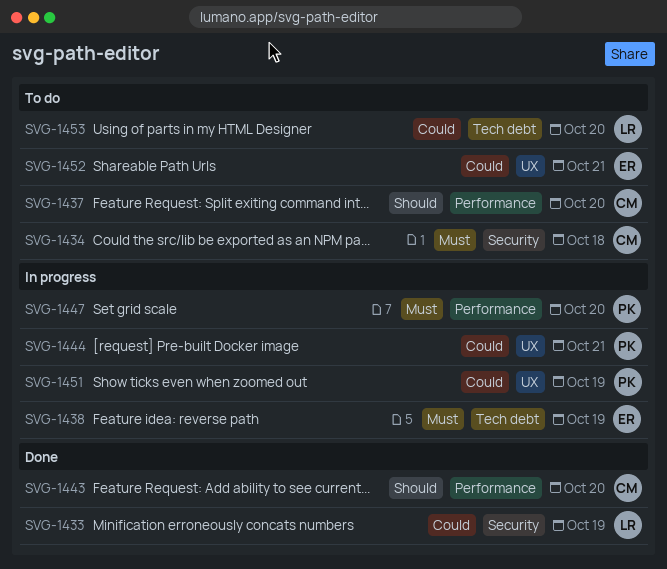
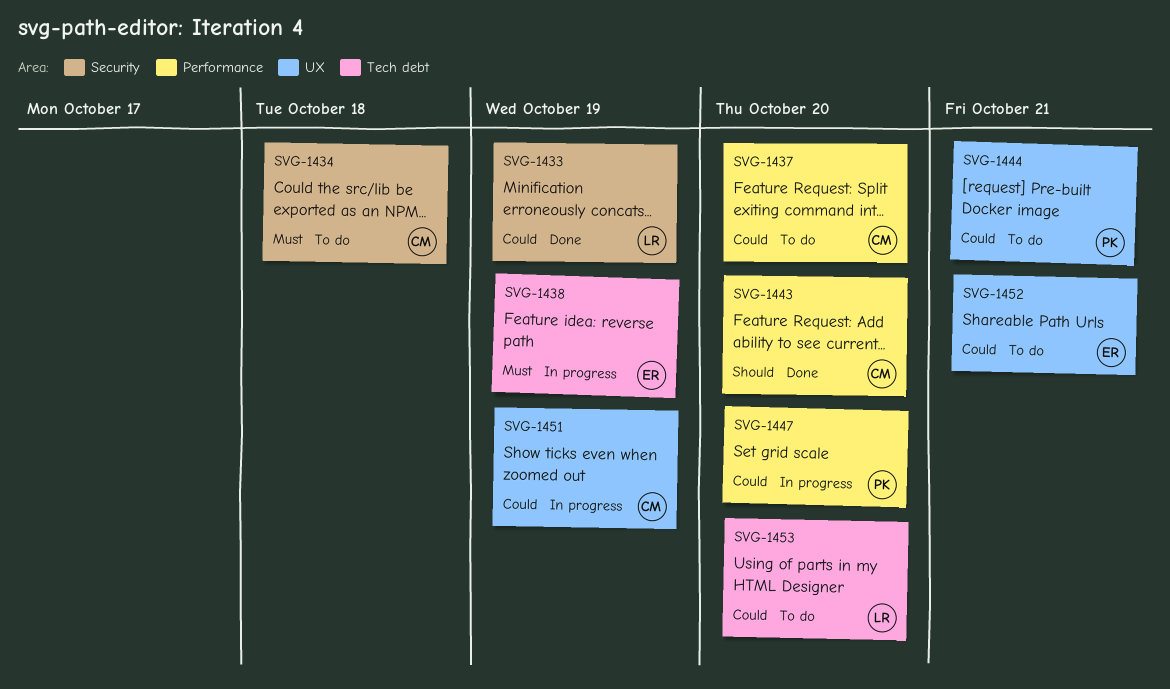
SVG-1437, priority: Should -> Could
SVG-1444, status: In progress -> To do
SVG-1447, priority: Must -> Could
SVG-1451, owner: PK -> CM

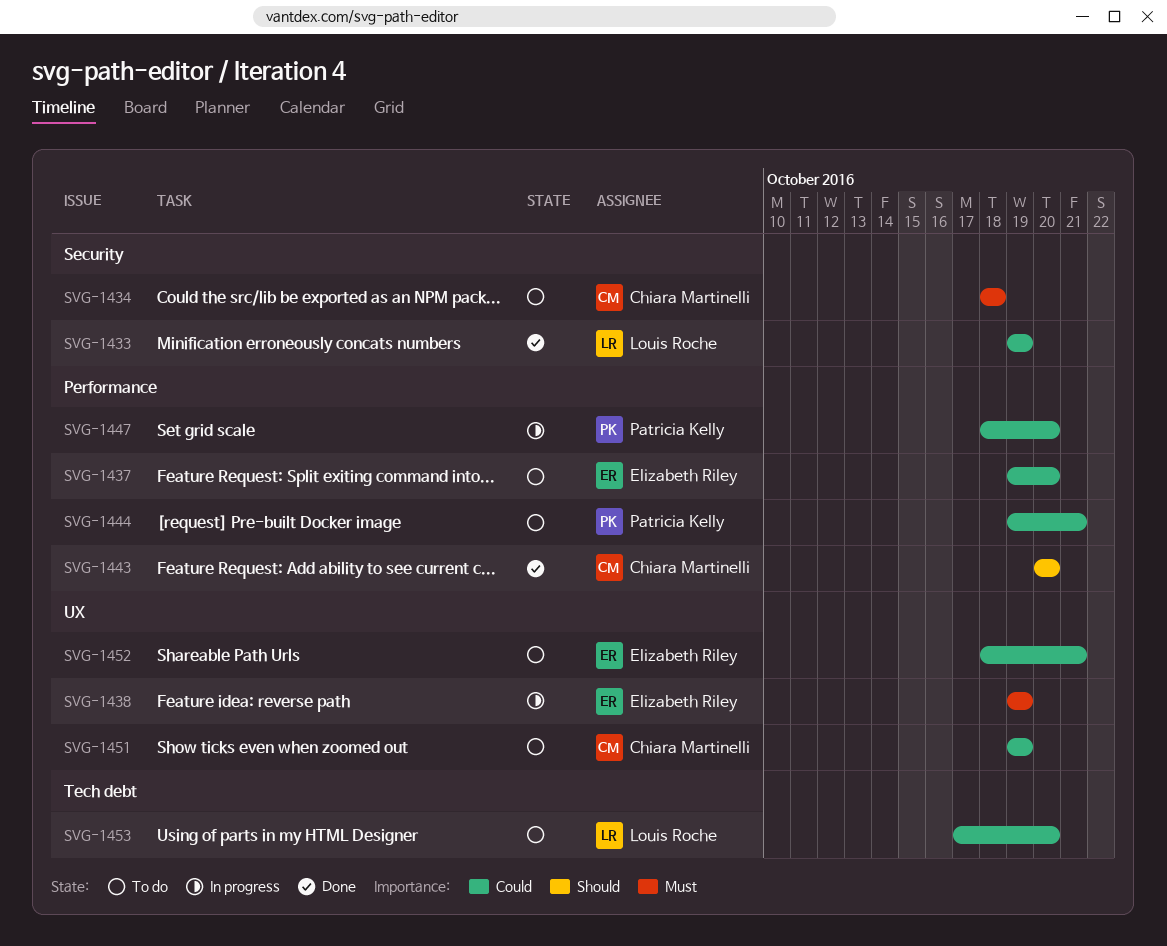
SVG-1437, owner: Chiara Martinelli -> Elizabeth Riley
SVG-1438, label: Tech debt -> UX
SVG-1444, label: UX -> Performance
SVG-1451, status: In progress -> To do

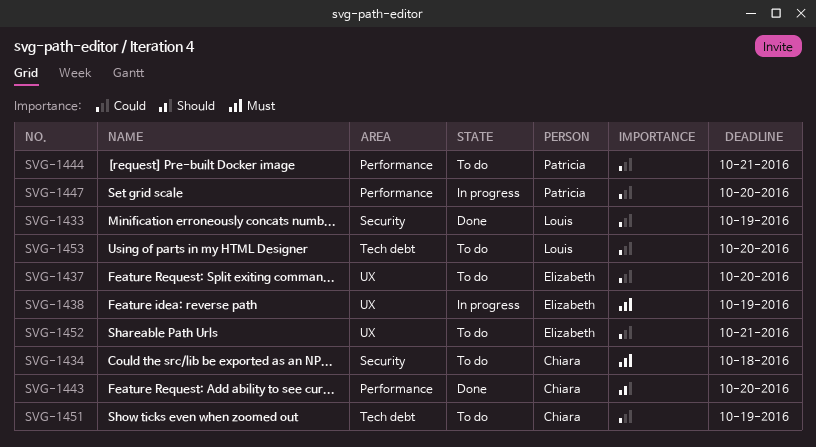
SVG-1437, label: Performance -> UX
SVG-1451, label: UX -> Tech debt

